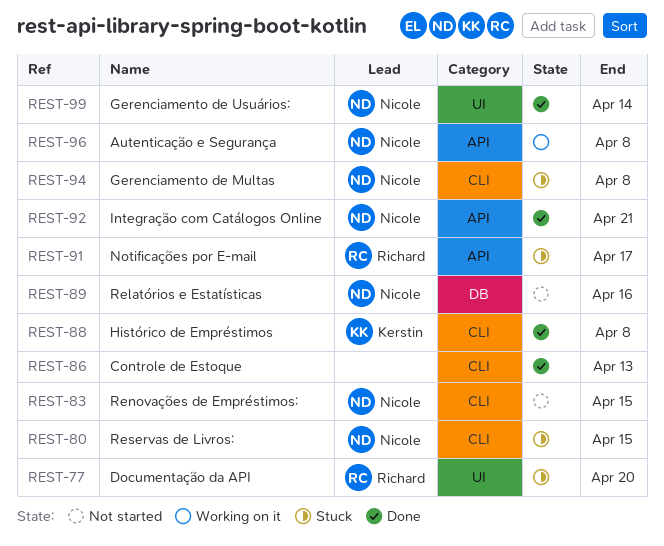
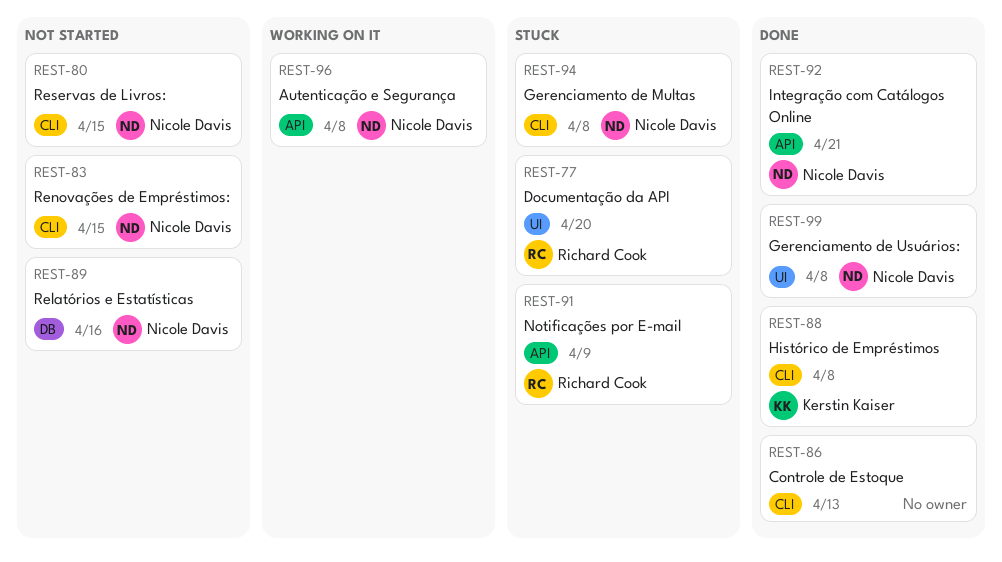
REST-80, status: Stuck -> Not started
REST-91, due: Apr 17 -> Apr 9
REST-99, due: Apr 14 -> Apr 8

